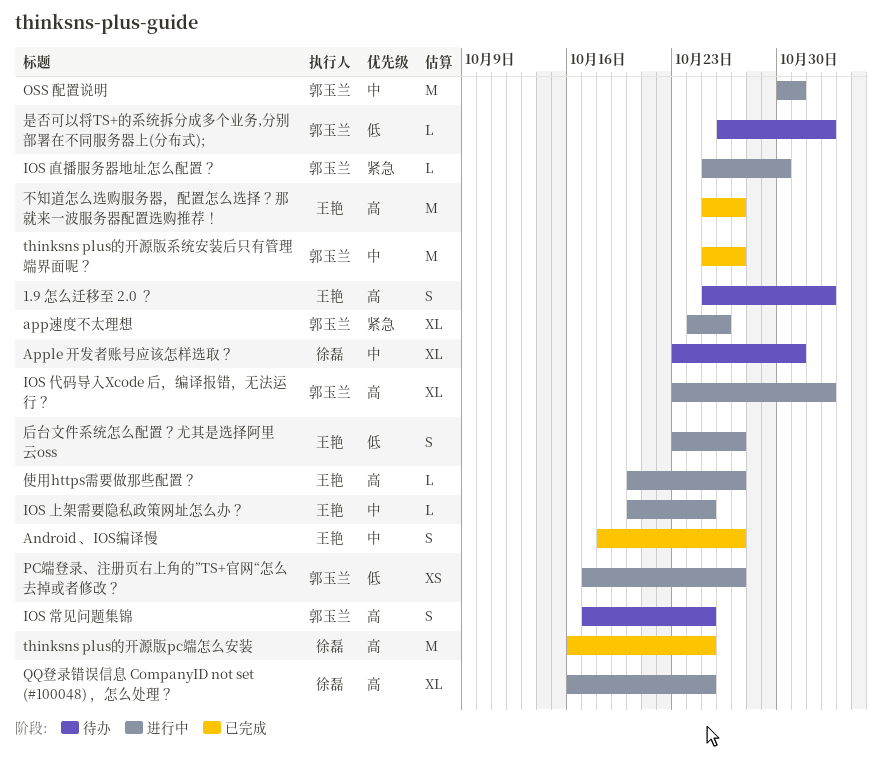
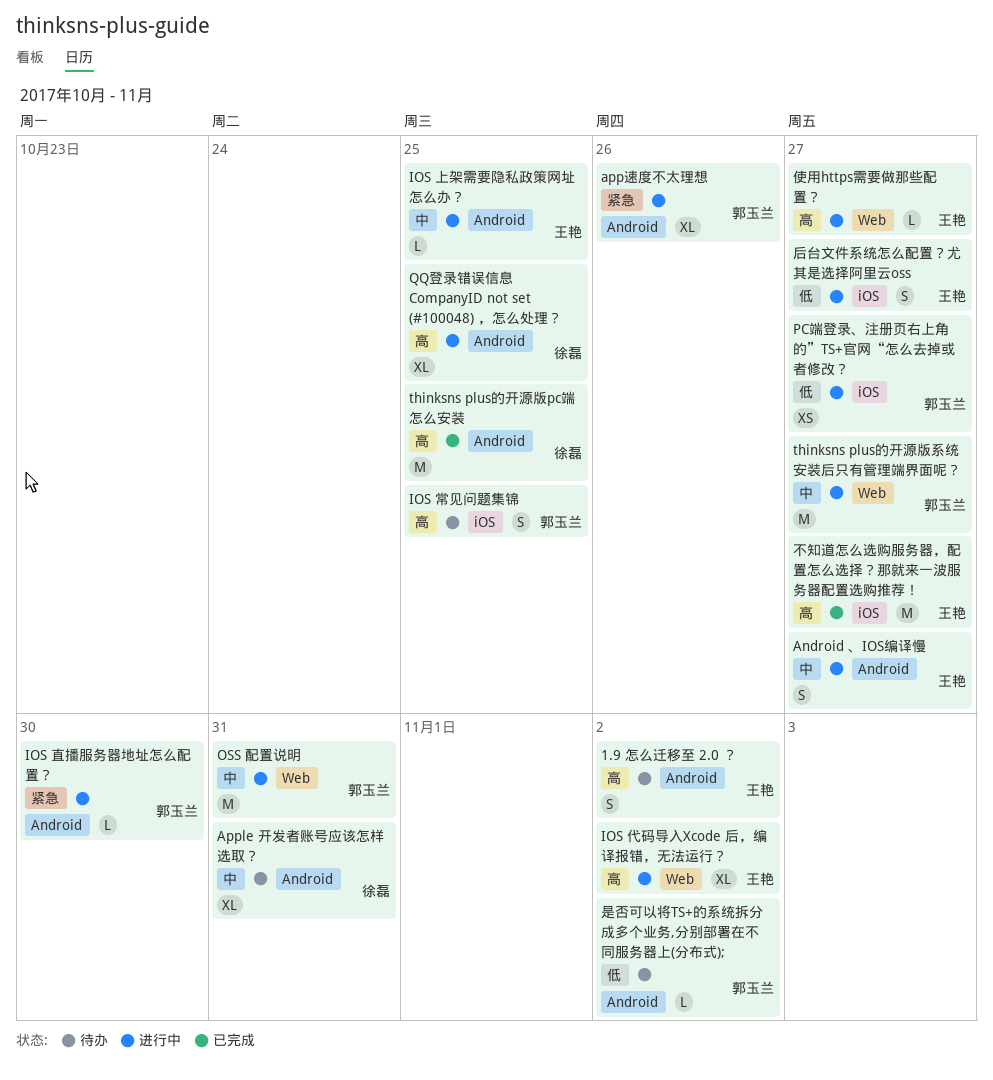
Android 、IOS编译慢, status: 已完成 -> 进行中
IOS 代码导入Xcode 后，编译报错，无法运行？, owner: 郭玉兰 -> 王艳
thinksns plus的开源版系统安装后只有管理端界面呢？, status: 已完成 -> 进行中

